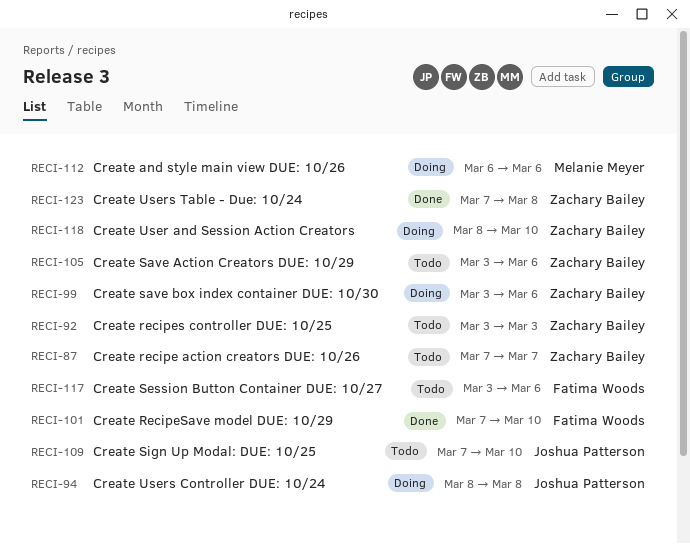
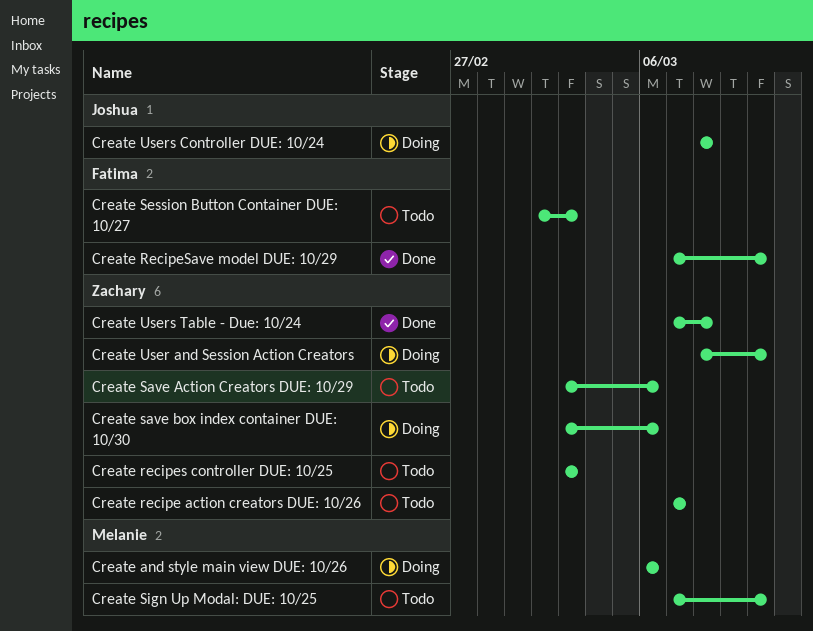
Create Session Button Container DUE: 10/27, start: Mar 3 -> Mar 2
Create Session Button Container DUE: 10/27, due: Mar 6 -> Mar 3
Create Sign Up Modal: DUE: 10/25, owner: Joshua Patterson -> Melanie Meyer

